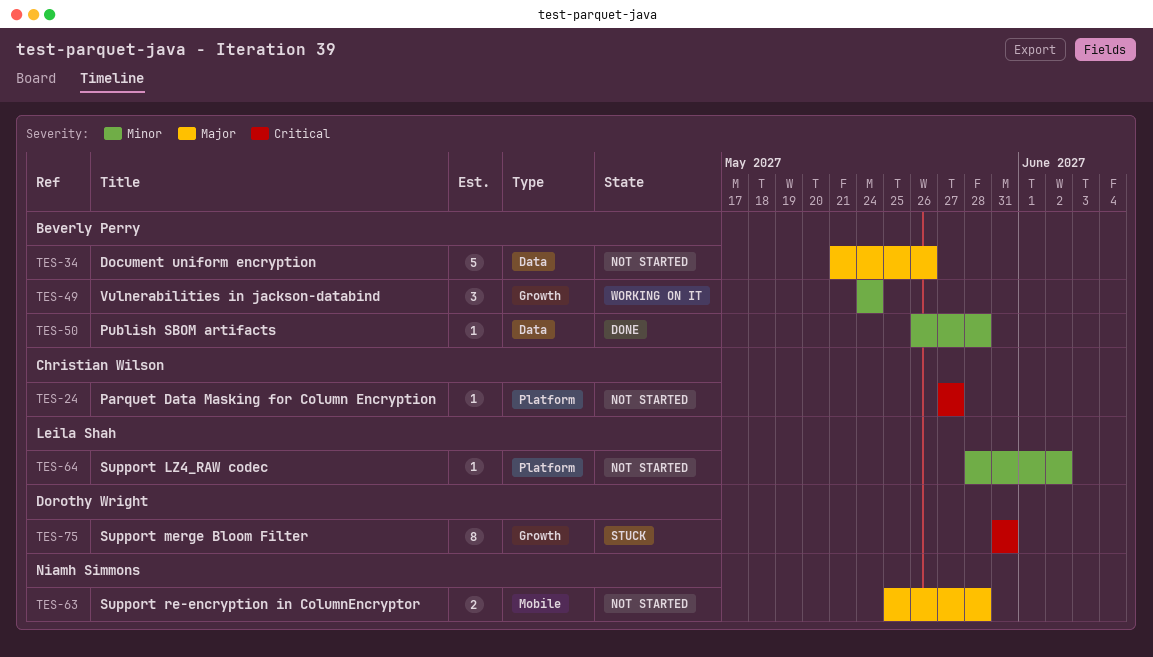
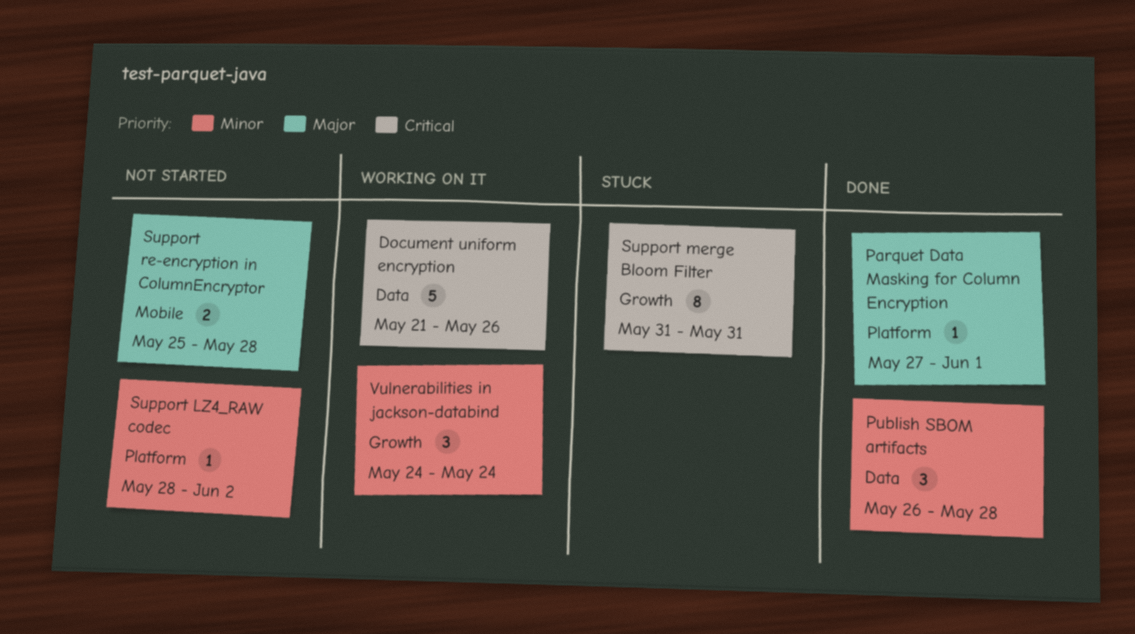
Document uniform encryption, status: Not started -> Working on it
Document uniform encryption, priority: Major -> Critical
Parquet Data Masking for Column Encryption, status: Not started -> Done
Parquet Data Masking for Column Encryption, priority: Critical -> Major
Parquet Data Masking for Column Encryption, due: May 27 -> Jun 1
Publish SBOM artifacts, estimate: 1 -> 3

